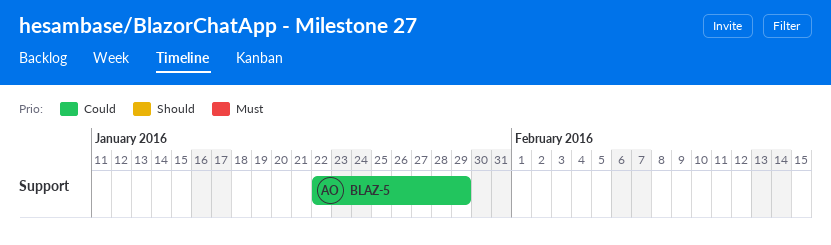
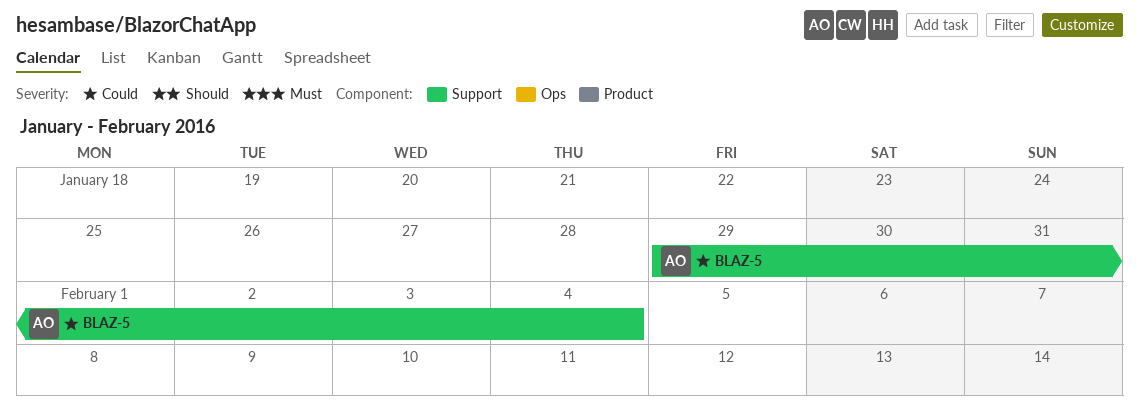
BLAZ-5, start: Jan 22 -> Jan 29
BLAZ-5, due: Jan 29 -> Feb 4

